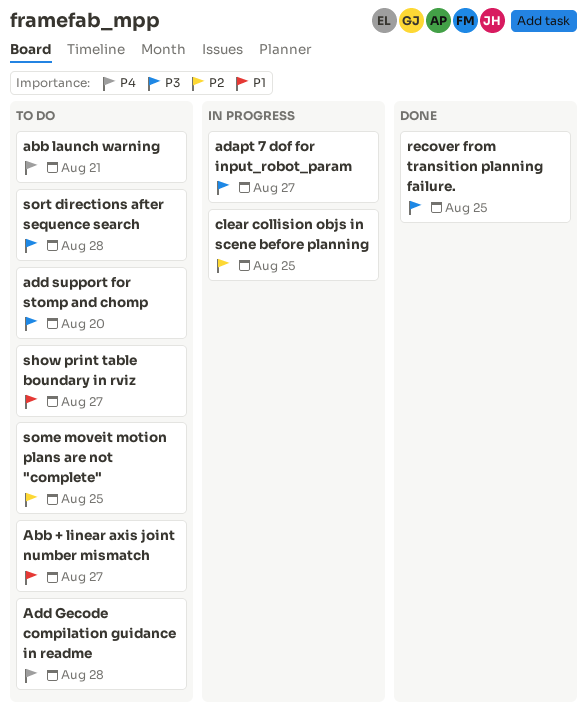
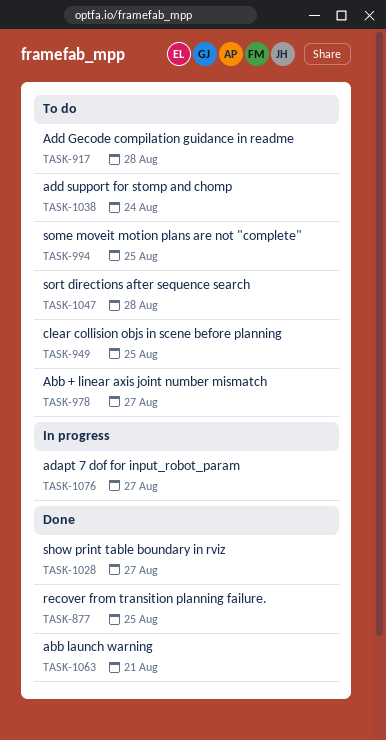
abb launch warning, status: To do -> Done
add support for stomp and chomp, due: Aug 20 -> Aug 24
clear collision objs in scene before planning, status: In progress -> To do
show print table boundary in rviz, status: To do -> Done

